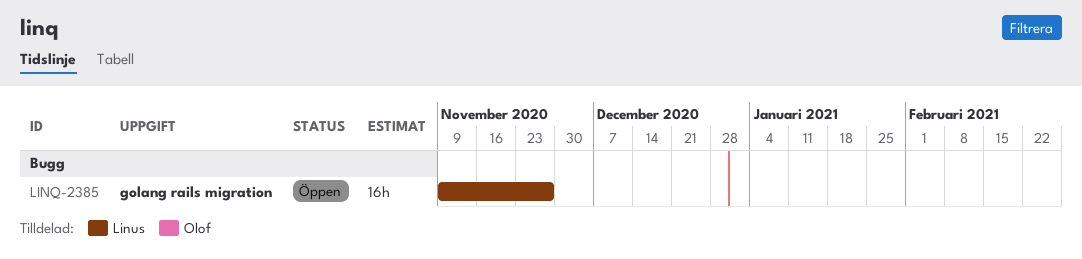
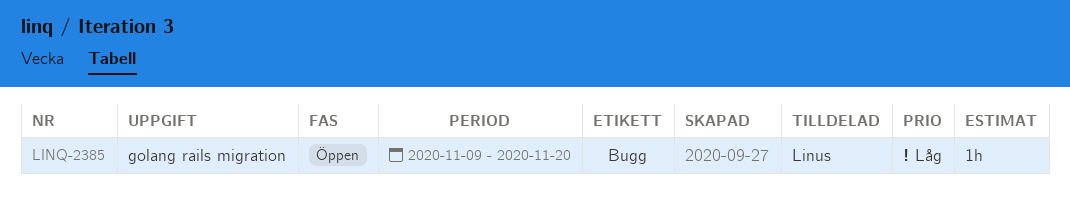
LINQ-2385, estimate: 16h -> 1h
LINQ-2385, due: Nov 27 -> Nov 20

